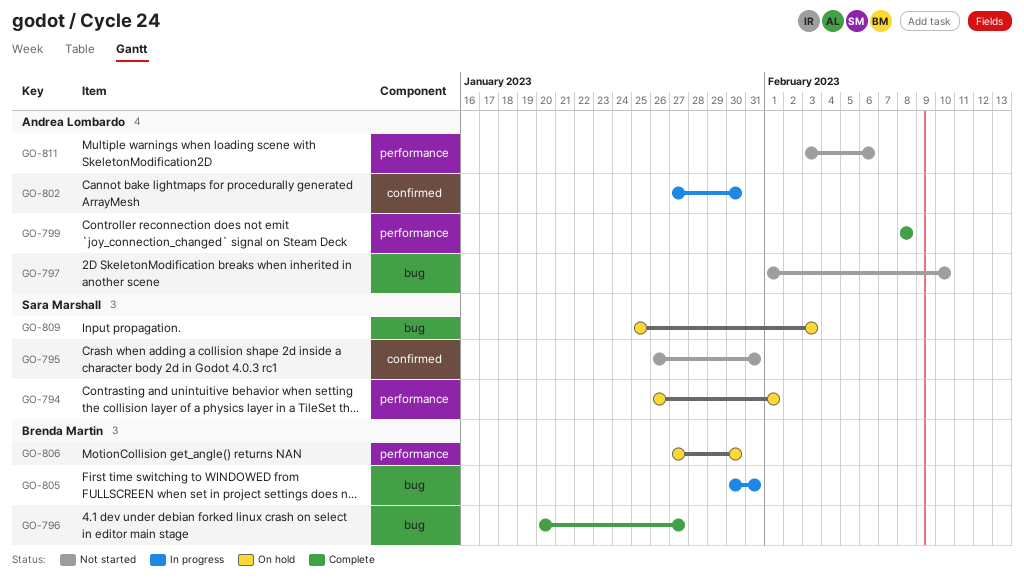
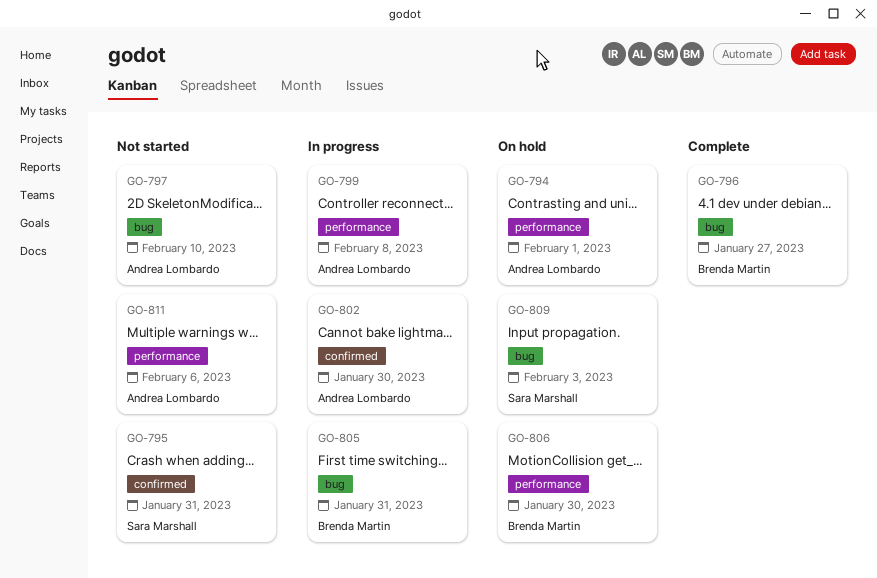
GO-794, owner: Sara Marshall -> Andrea Lombardo
GO-799, status: Complete -> In progress

